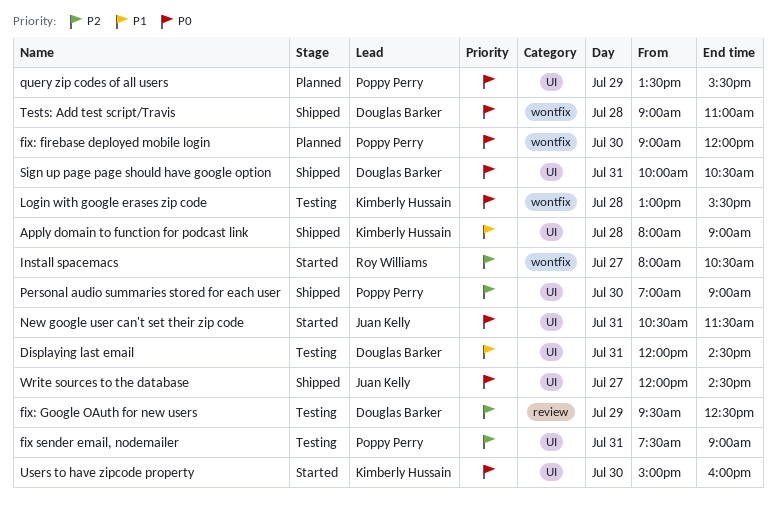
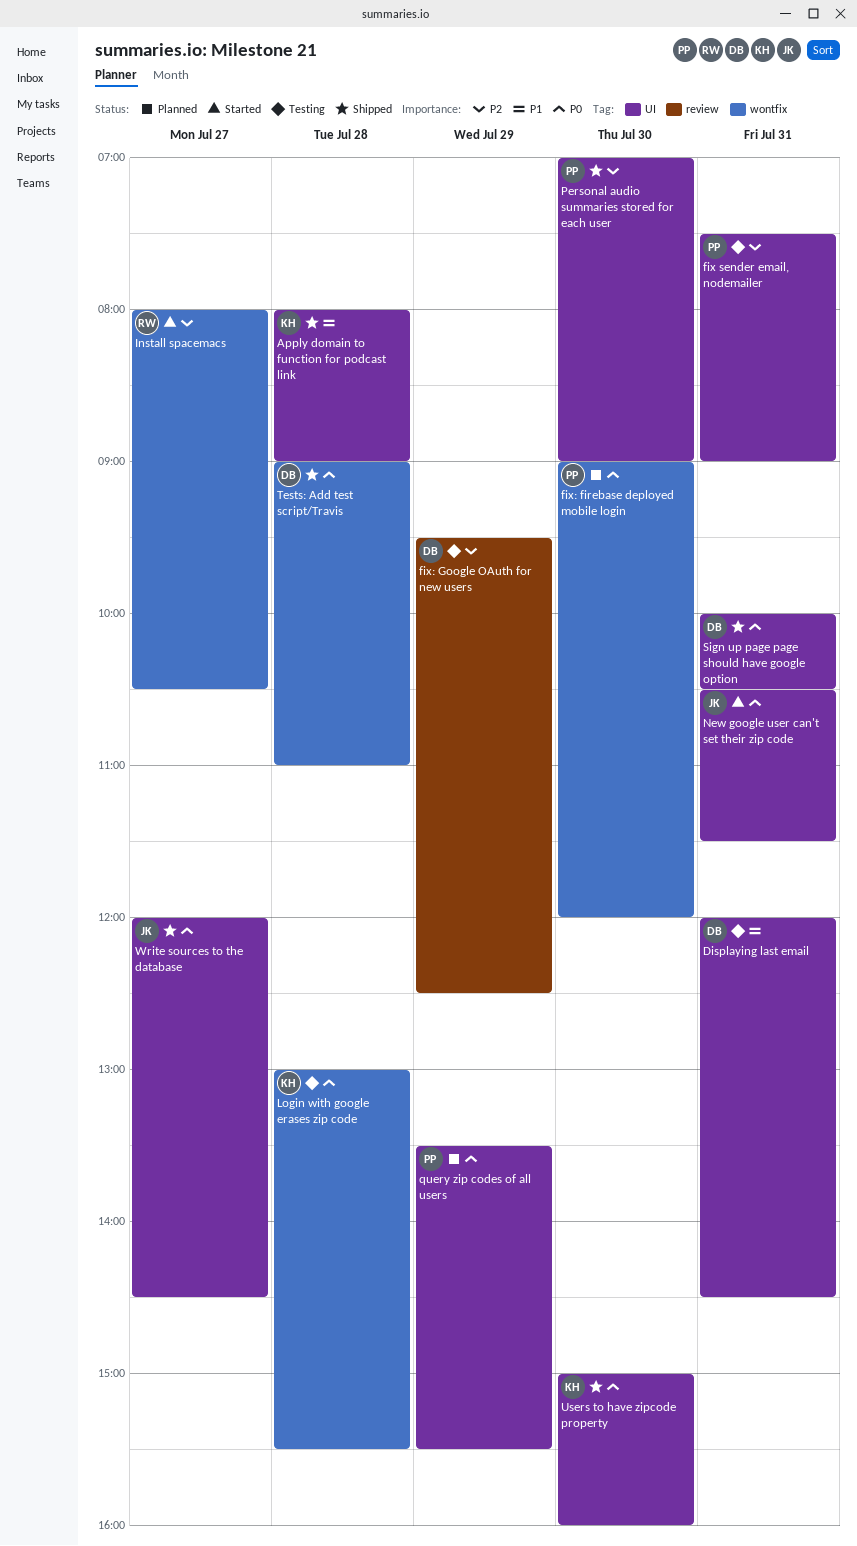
Users to have zipcode property, status: Started -> Shipped

